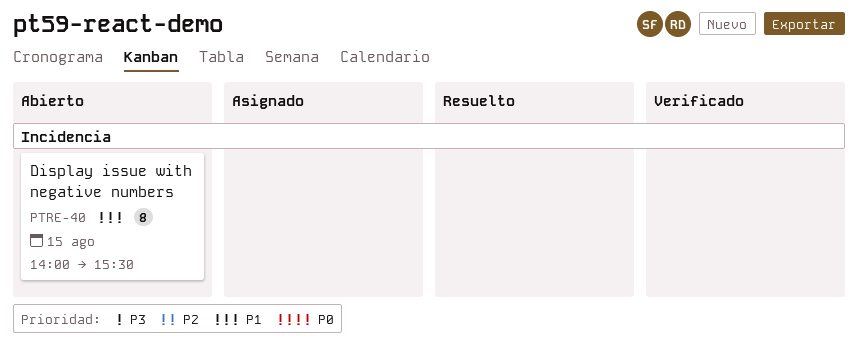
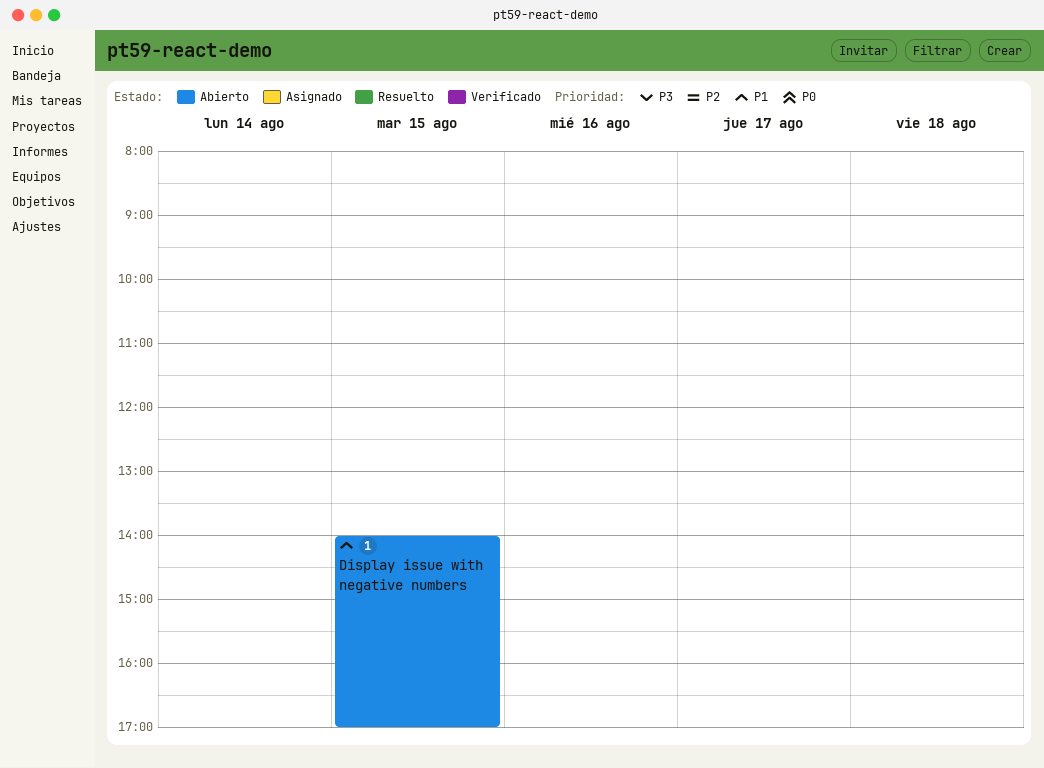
Display issue with negative numbers, estimate: 8 -> 1
Display issue with negative numbers, ends: 15:30 -> 17:00

